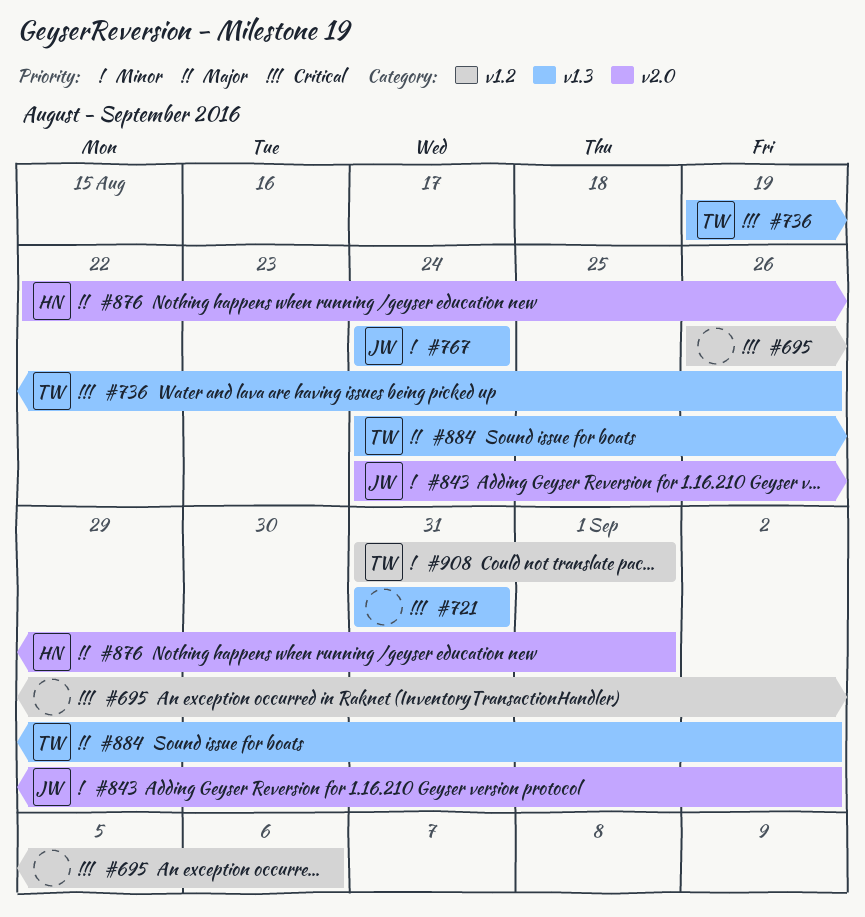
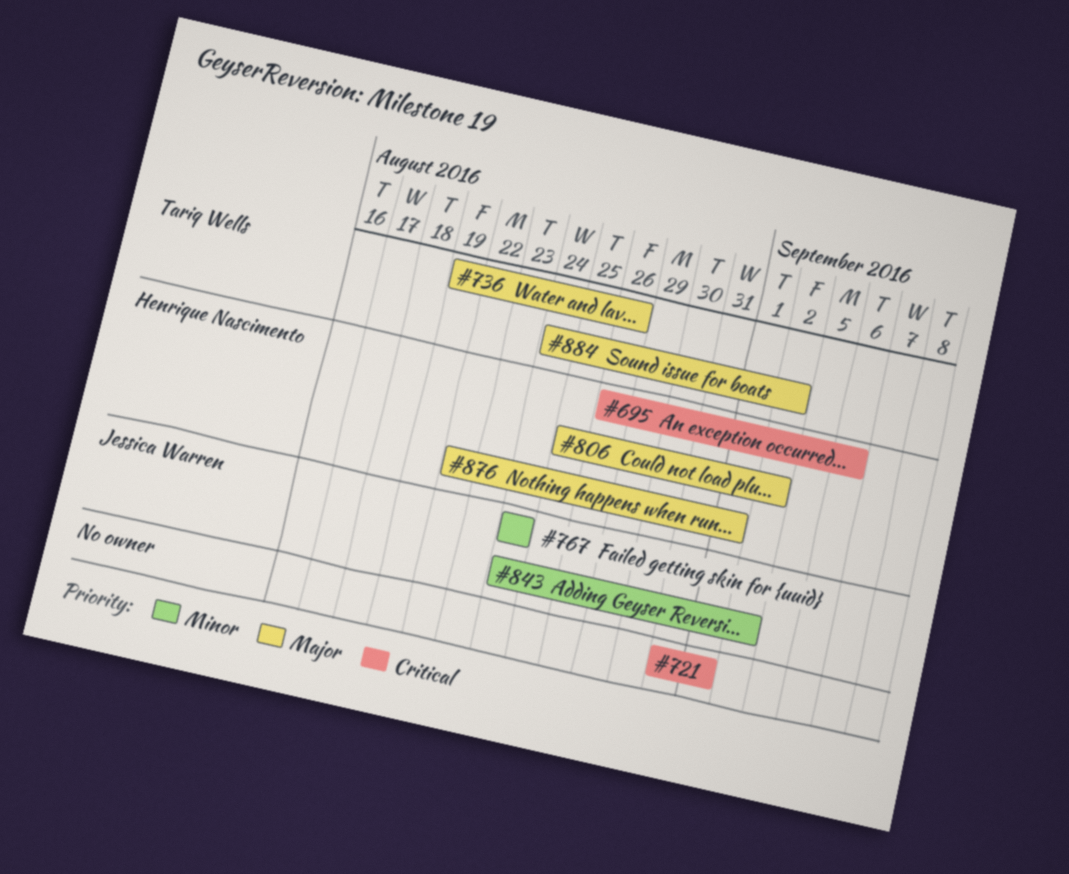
#695, owner: none -> Henrique Nascimento
#721, due: Aug 31 -> Sep 1
#736, priority: Critical -> Major
#806: none -> present
#908: present -> none

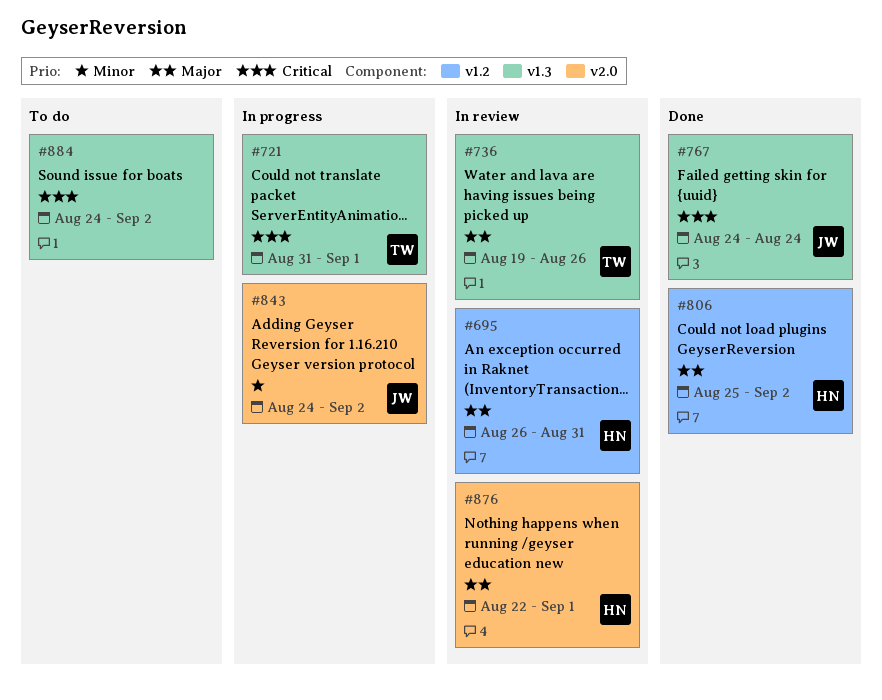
#695, priority: Critical -> Major
#695, due: Sep 6 -> Aug 31
#721, owner: none -> Tariq Wells
#767, priority: Minor -> Critical
#884, owner: Tariq Wells -> none
#884, priority: Major -> Critical

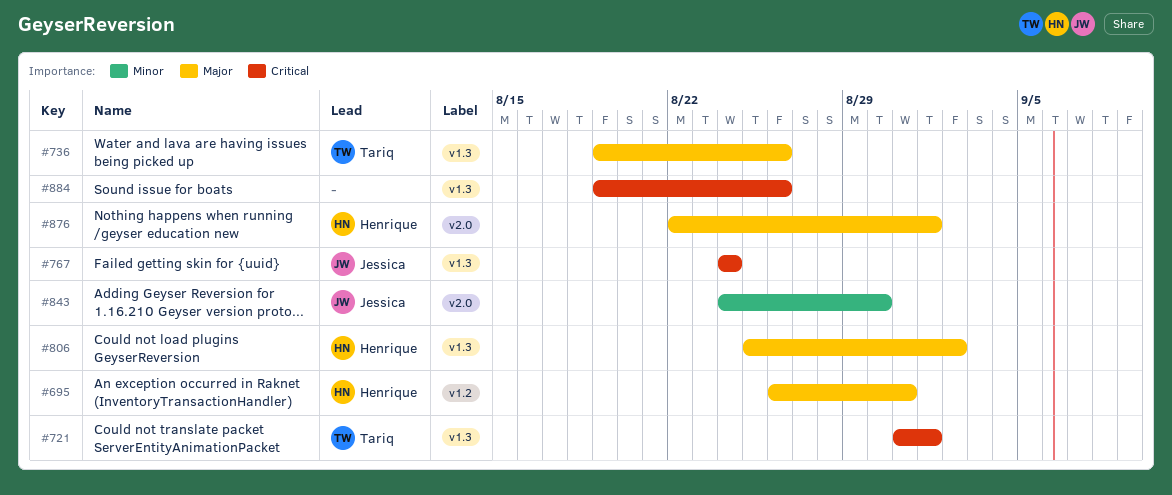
#806, label: v1.2 -> v1.3
#843, due: Sep 2 -> Aug 30
#884, start: Aug 24 -> Aug 19
#884, due: Sep 2 -> Aug 26

